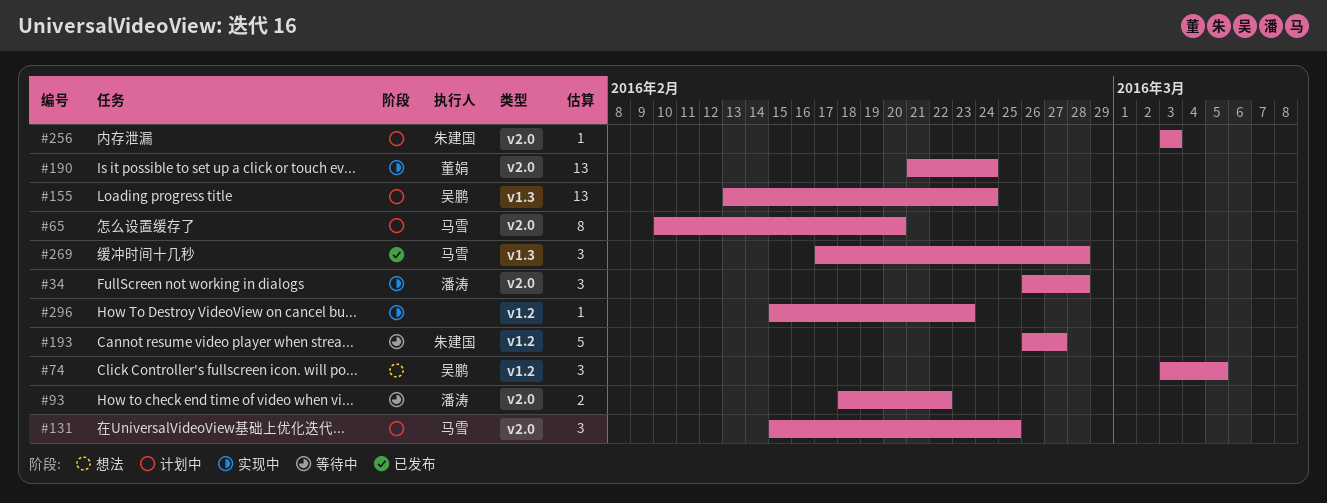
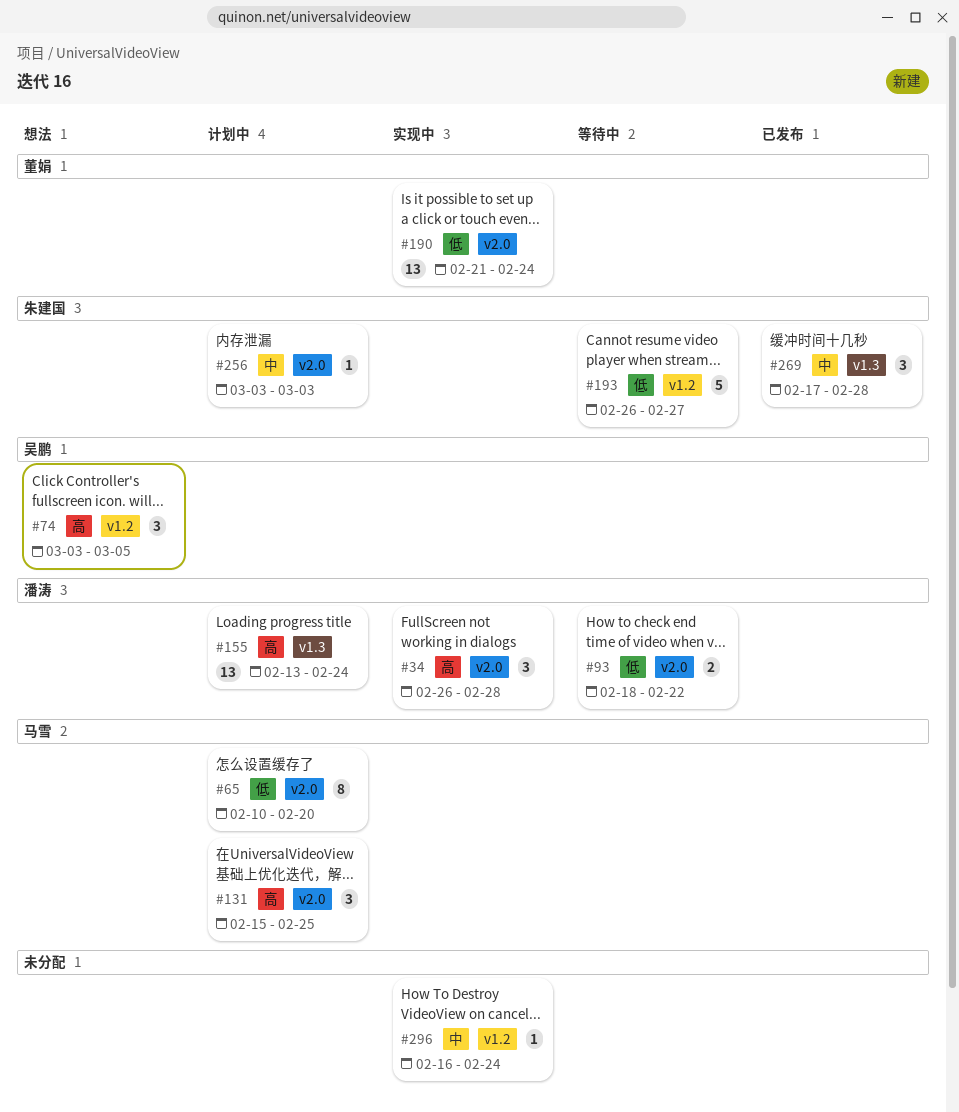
#155, owner: 吴鹏 -> 潘涛
#269, owner: 马雪 -> 朱建国
#296, start: Feb 15 -> Feb 16
#296, due: Feb 23 -> Feb 24

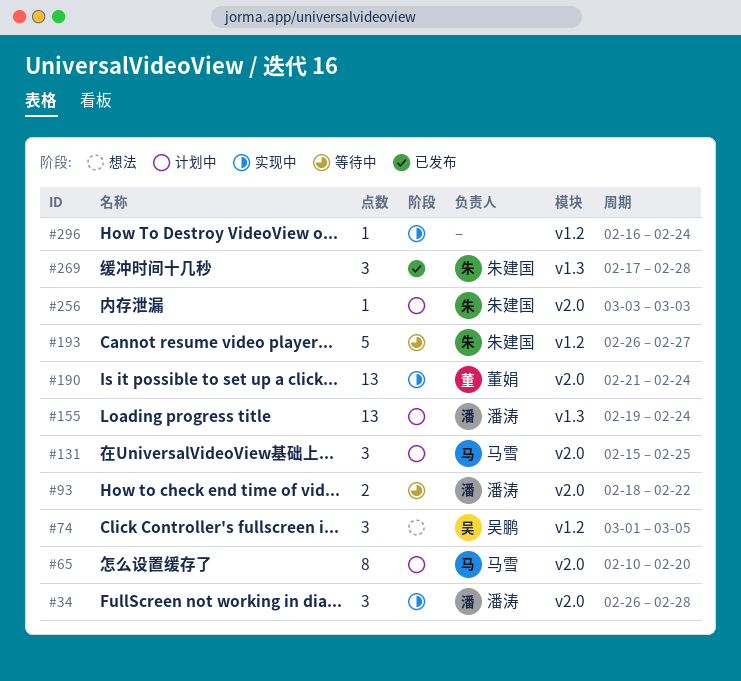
#74, start: Mar 3 -> Mar 1
#155, start: Feb 13 -> Feb 19

